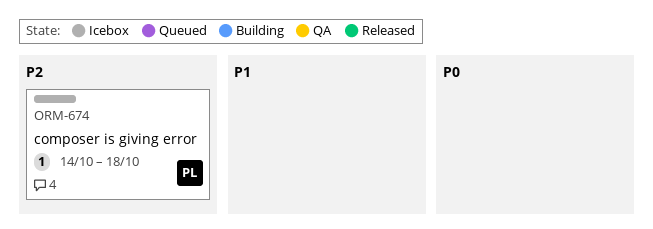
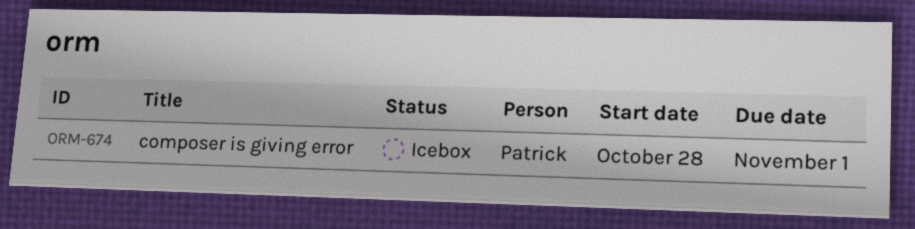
ORM-674, start: Oct 14 -> Oct 28
ORM-674, due: Oct 18 -> Nov 1

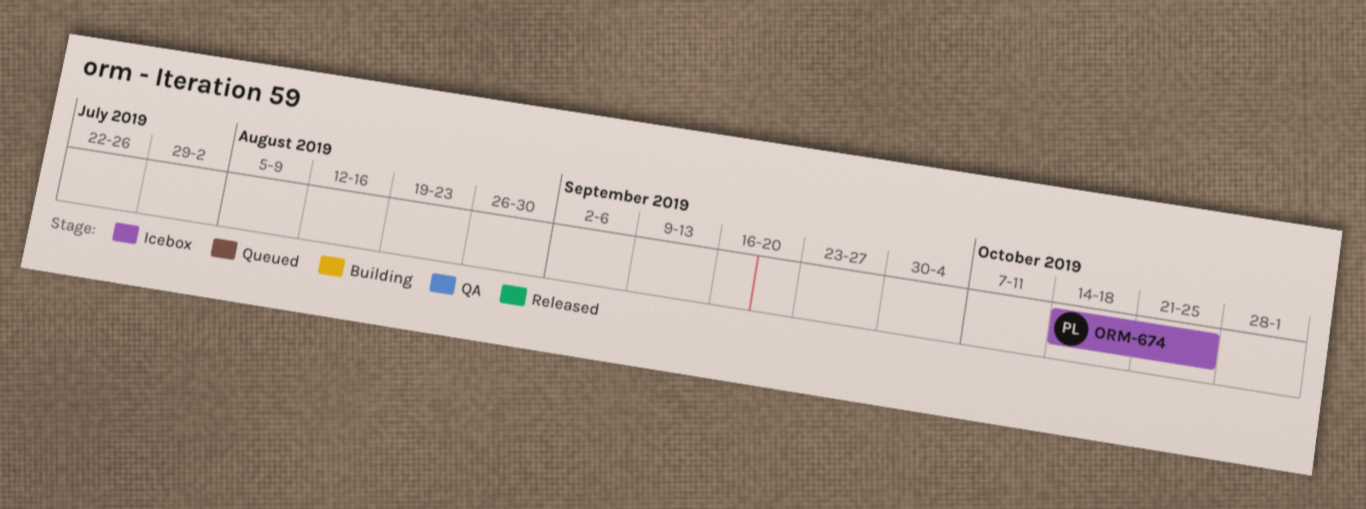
ORM-674, start: Oct 28 -> Oct 14
ORM-674, due: Nov 1 -> Oct 25

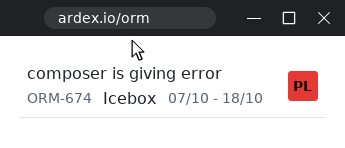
ORM-674, start: Oct 14 -> Oct 7
ORM-674, due: Oct 25 -> Oct 18

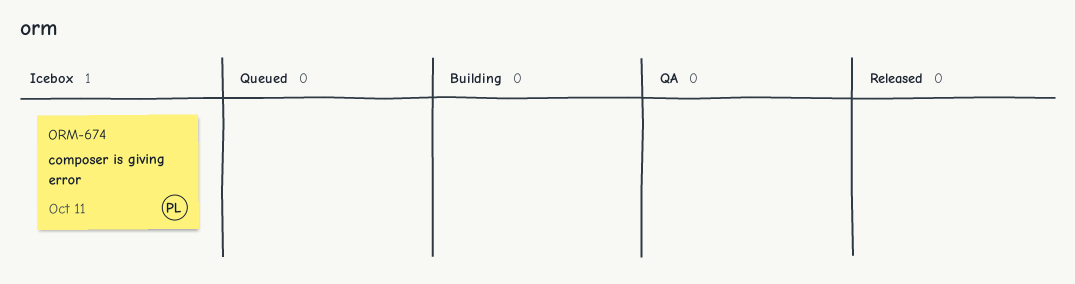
ORM-674, due: Oct 18 -> Oct 11

